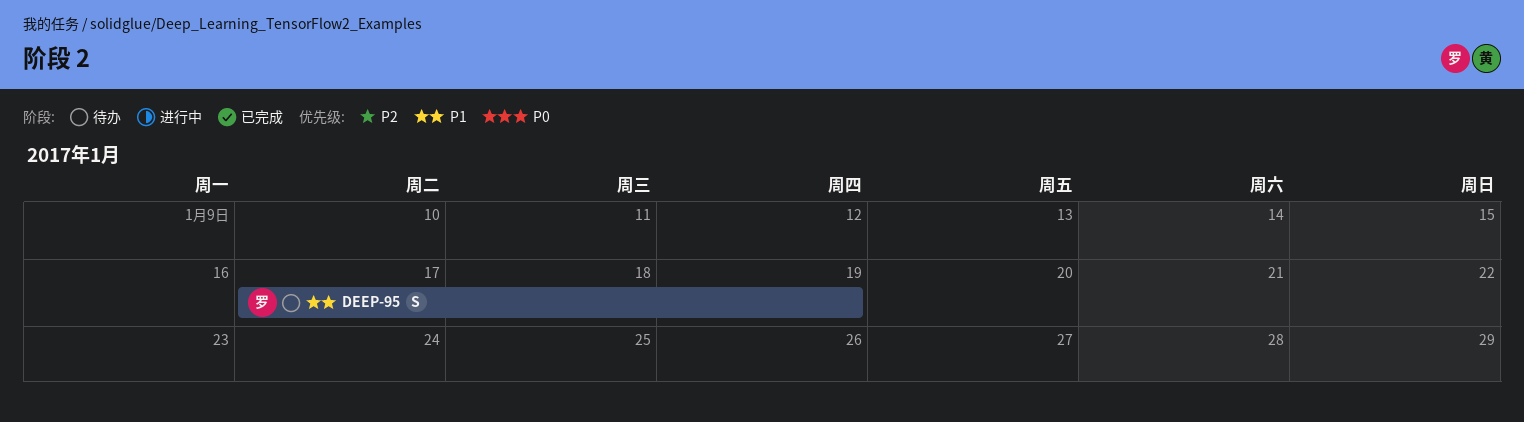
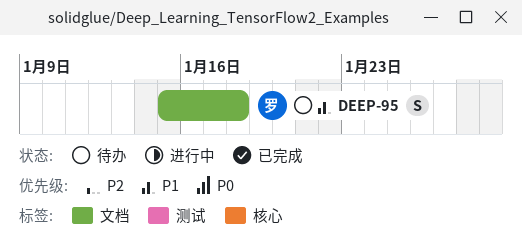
DEEP-95, start: Jan 17 -> Jan 15
DEEP-95, due: Jan 19 -> Jan 18

